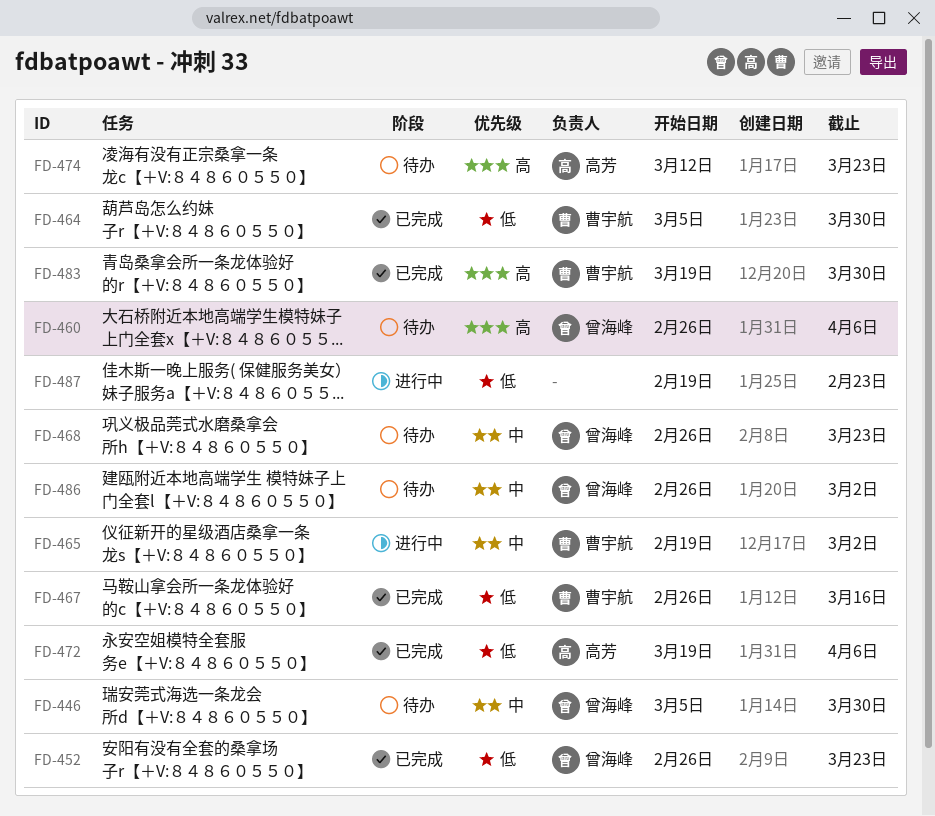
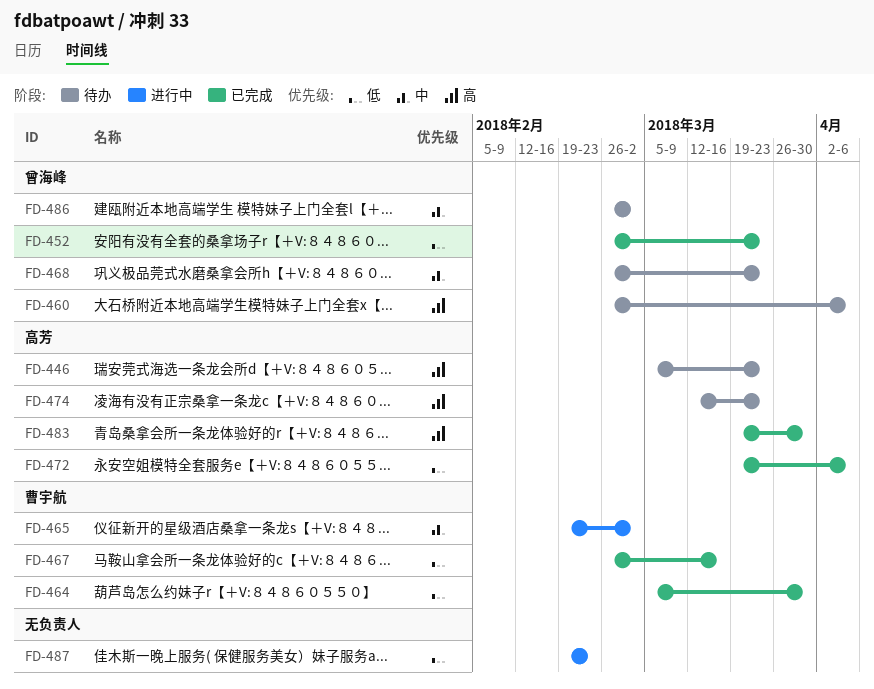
FD-446, owner: 曾海峰 -> 高芳
FD-446, priority: 中 -> 高
FD-446, due: Mar 30 -> Mar 23
FD-483, owner: 曹宇航 -> 高芳

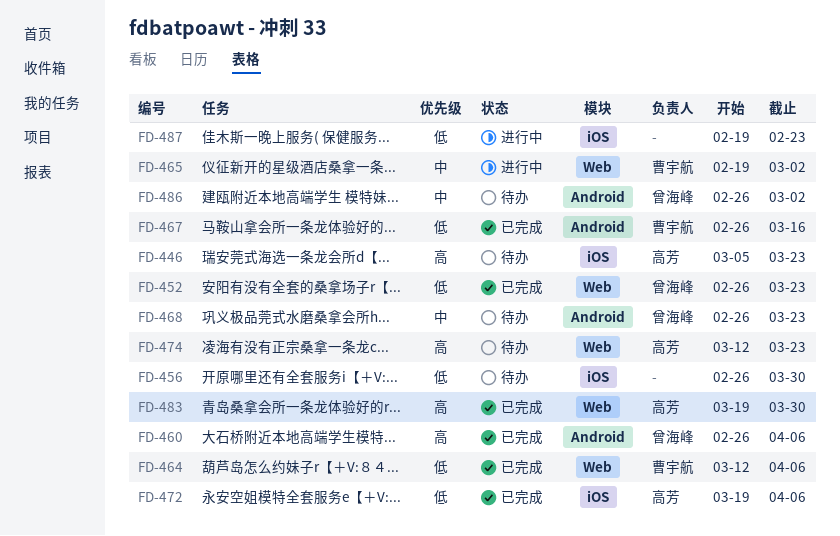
FD-456: none -> present
FD-460, status: 待办 -> 已完成
FD-464, start: Mar 5 -> Mar 12
FD-464, due: Mar 30 -> Apr 6

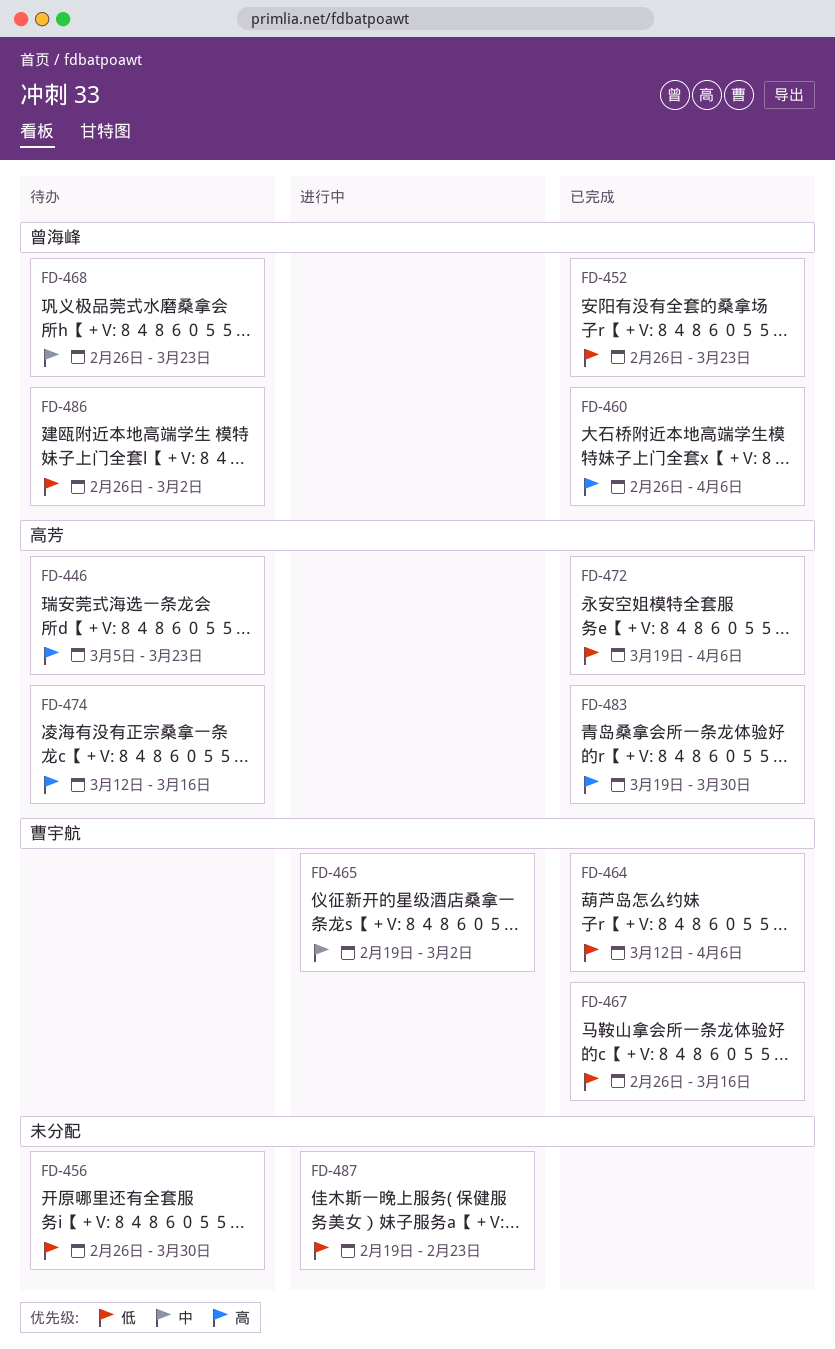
FD-474, due: Mar 23 -> Mar 16
FD-486, priority: 中 -> 低

